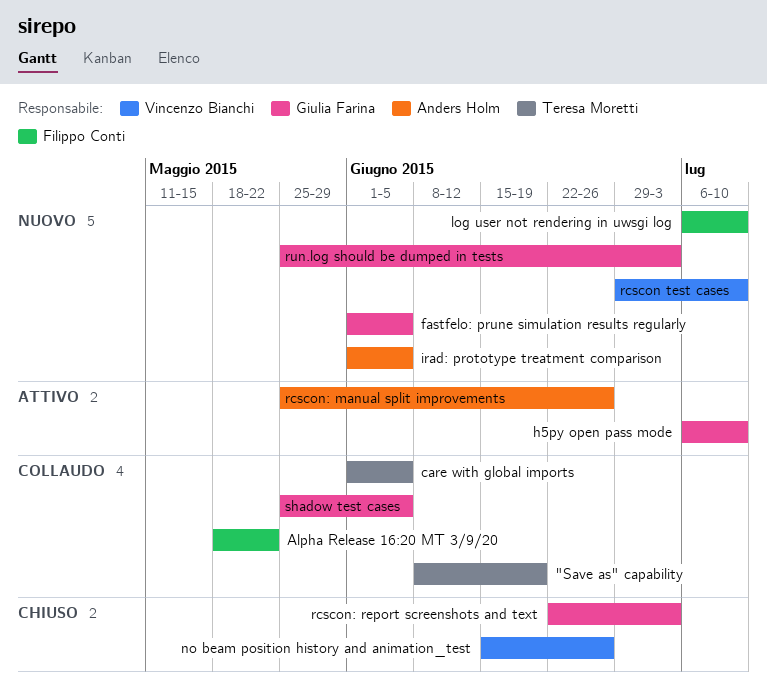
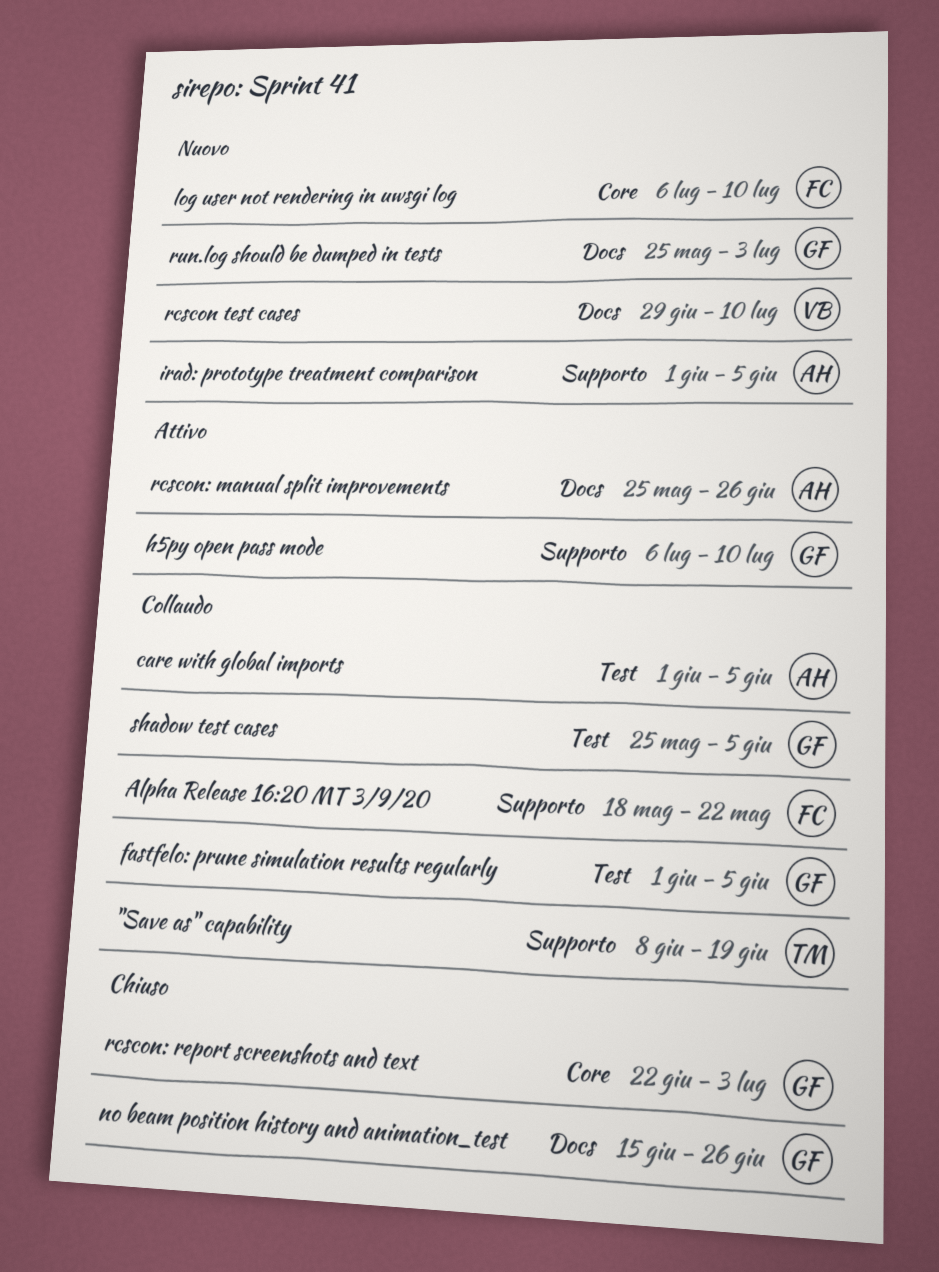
care with global imports, owner: Teresa Moretti -> Anders Holm
fastfelo: prune simulation results regularly, status: Nuovo -> Collaudo
no beam position history and animation_test, owner: Vincenzo Bianchi -> Giulia Farina

